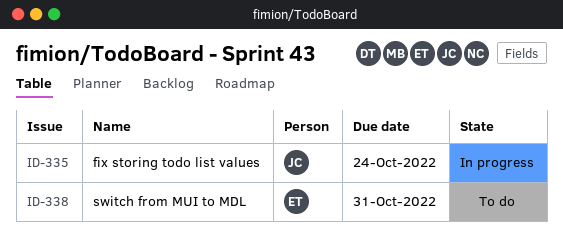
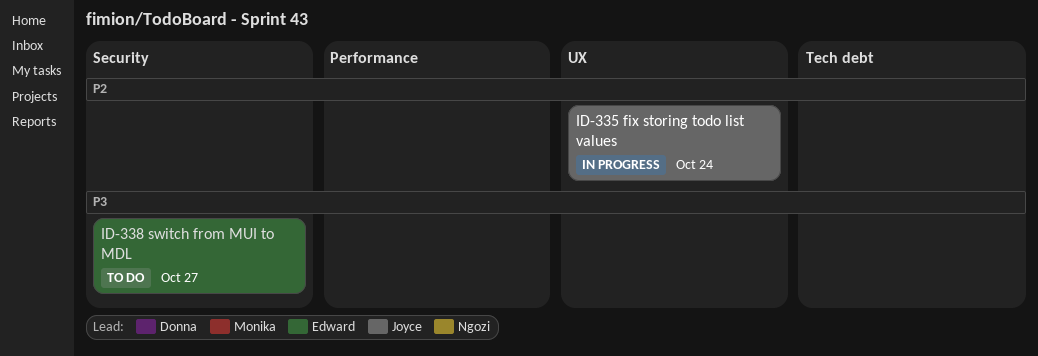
ID-338, due: Oct 31 -> Oct 27

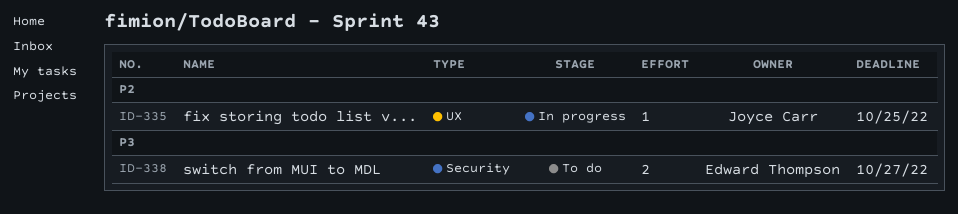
ID-335, due: Oct 24 -> Oct 25

